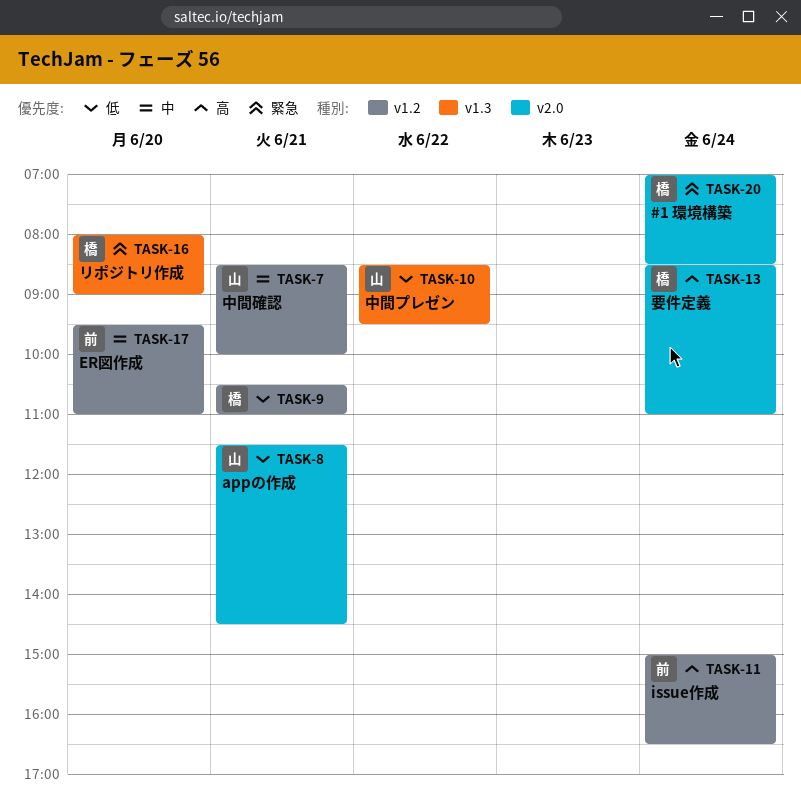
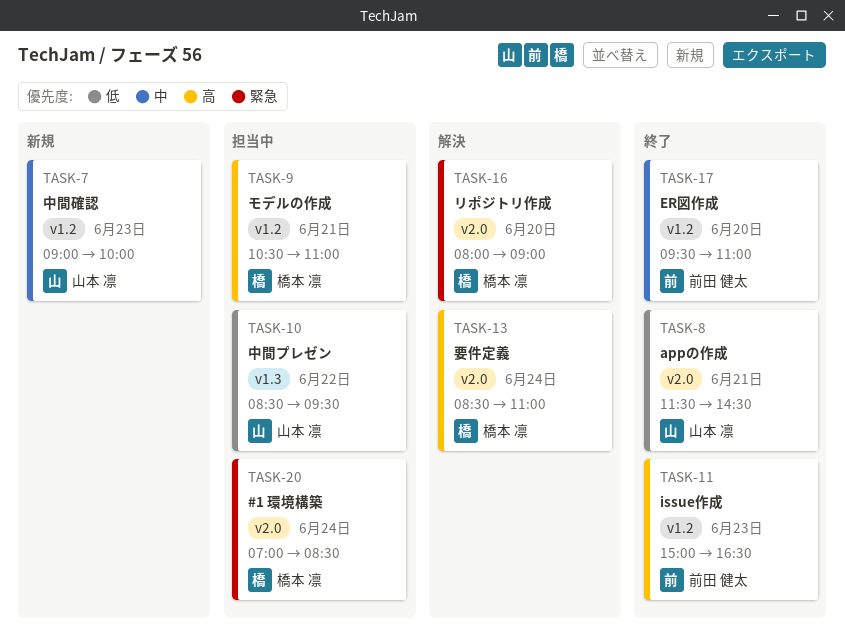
TASK-7, day: Jun 21 -> Jun 23
TASK-7, begins: 08:30 -> 09:00
TASK-9, priority: 低 -> 高
TASK-11, day: Jun 24 -> Jun 23
TASK-16, label: v1.3 -> v2.0

